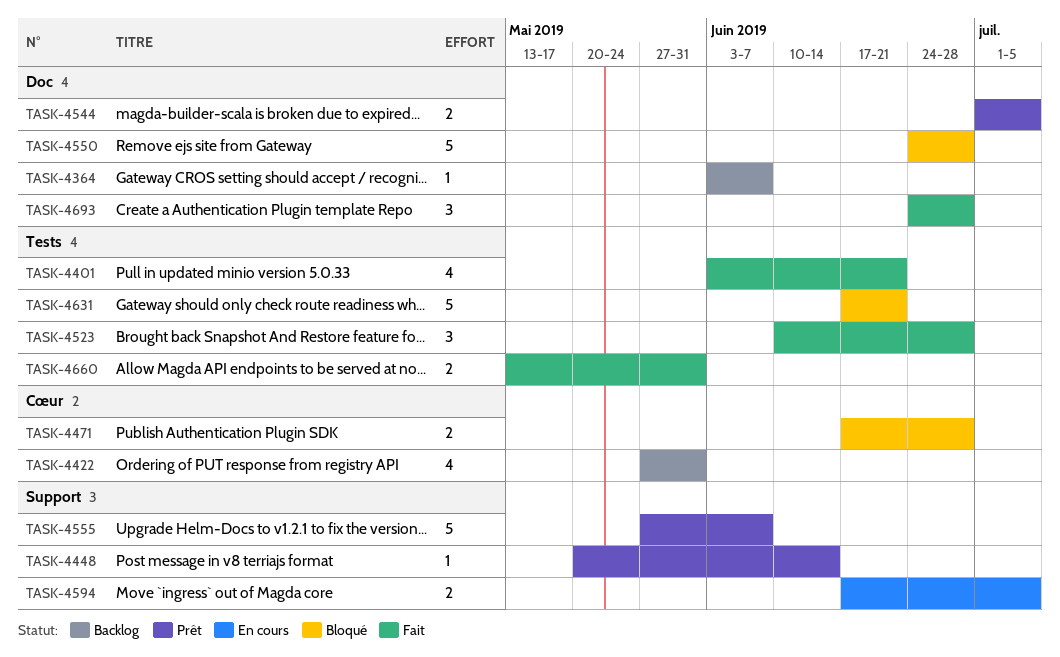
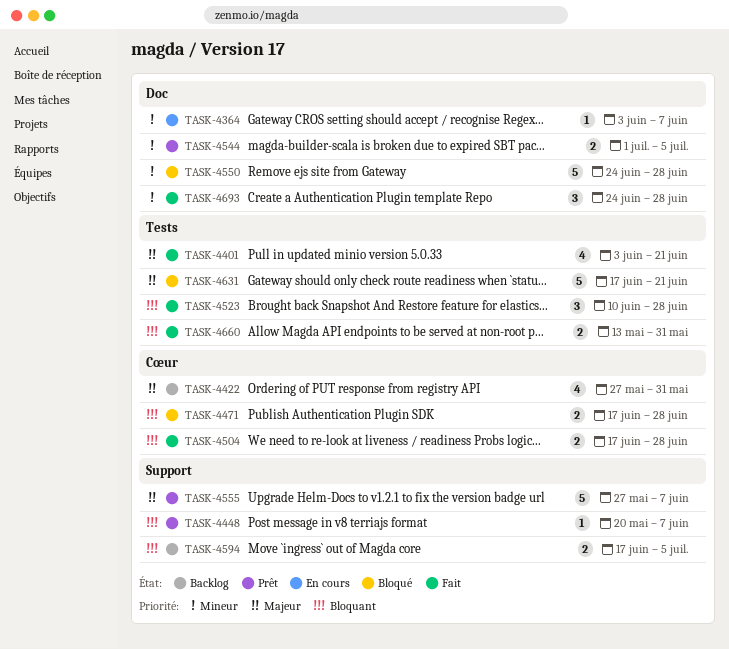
TASK-4364, status: Backlog -> En cours
TASK-4448, due: Jun 14 -> Jun 7
TASK-4504: none -> present
TASK-4594, status: En cours -> Backlog

